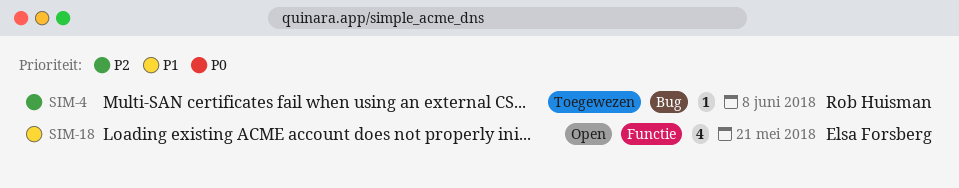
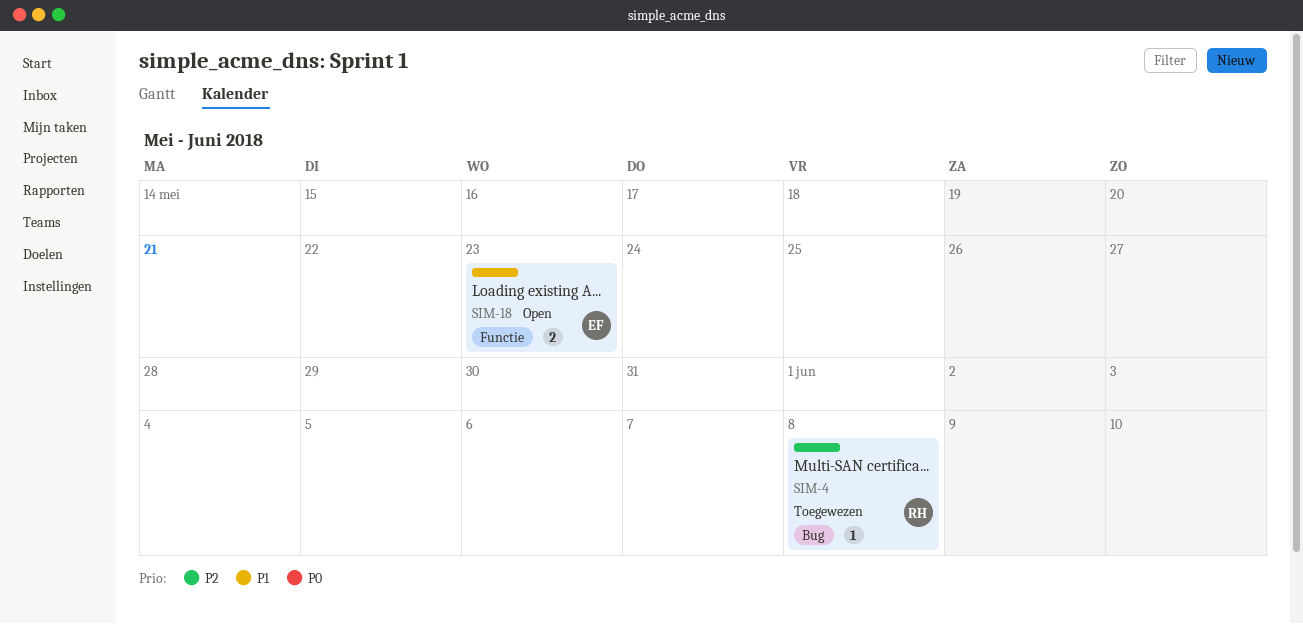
SIM-18, estimate: 4 -> 2
SIM-18, due: May 21 -> May 23

